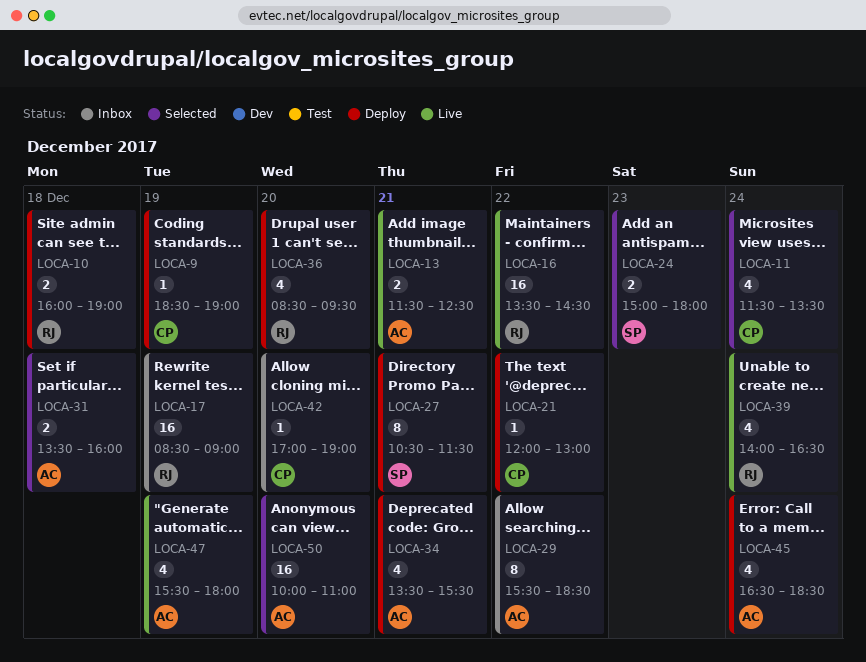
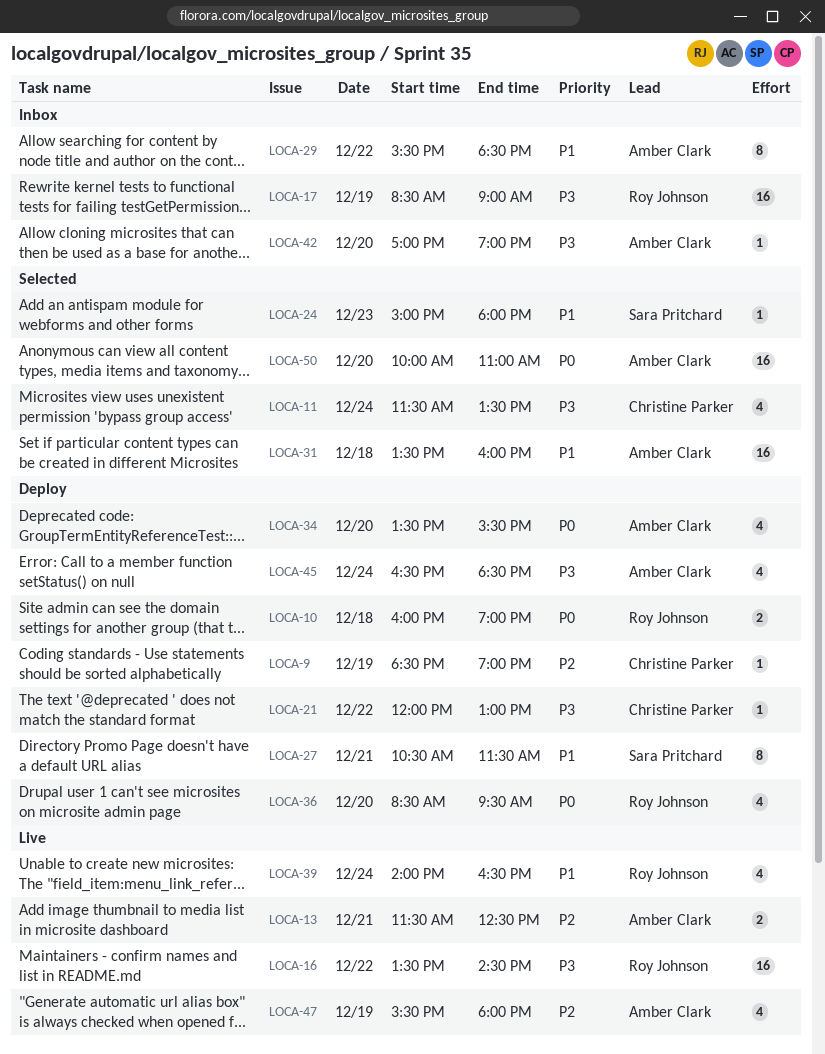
LOCA-24, estimate: 2 -> 1
LOCA-31, estimate: 2 -> 16
LOCA-34, day: Dec 21 -> Dec 20
LOCA-42, owner: Christine Parker -> Amber Clark

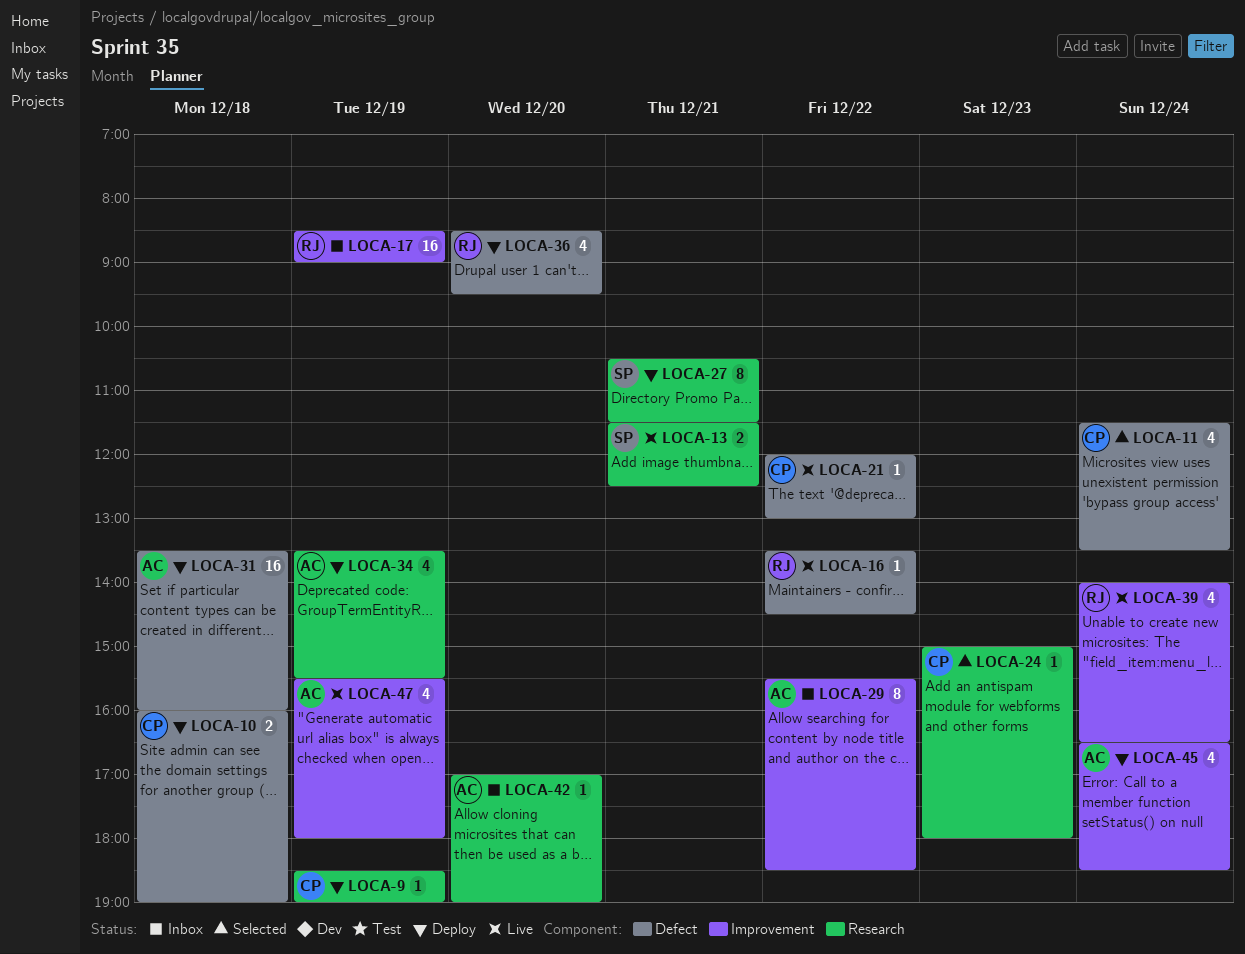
LOCA-10, owner: Roy Johnson -> Christine Parker
LOCA-13, owner: Amber Clark -> Sara Pritchard
LOCA-16, estimate: 16 -> 1
LOCA-21, status: Deploy -> Live
LOCA-24, owner: Sara Pritchard -> Christine Parker
LOCA-31, status: Selected -> Deploy
LOCA-34, day: Dec 20 -> Dec 19
LOCA-50: present -> none

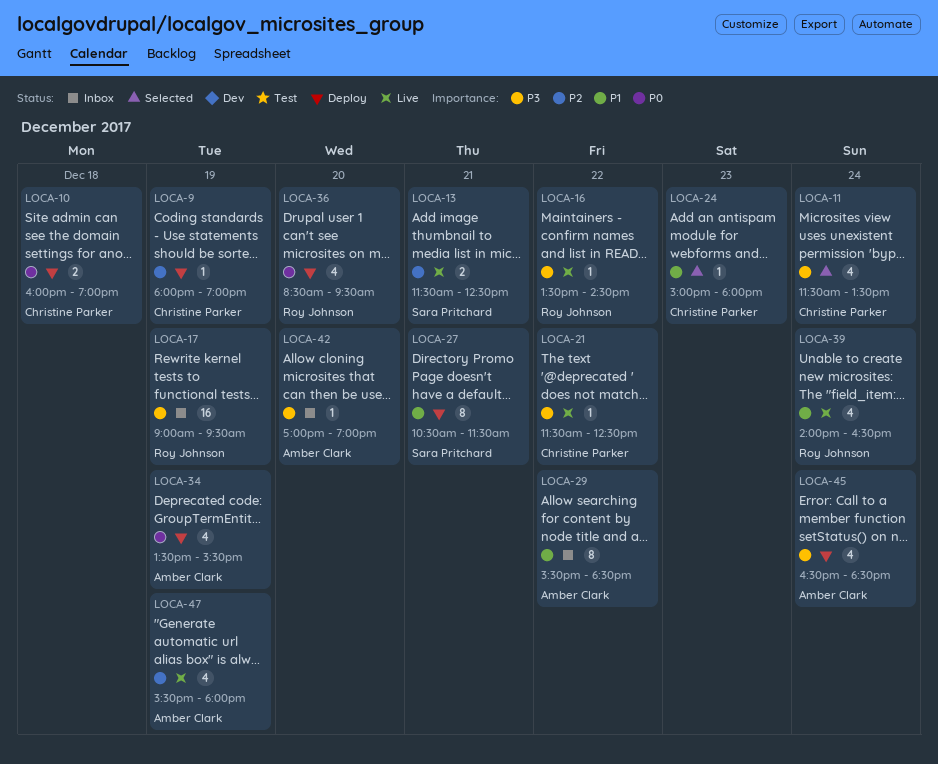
LOCA-9, begins: 18:30 -> 18:00
LOCA-17, begins: 08:30 -> 09:00
LOCA-17, ends: 09:00 -> 09:30
LOCA-21, begins: 12:00 -> 11:30
LOCA-21, ends: 13:00 -> 12:30
LOCA-31: present -> none

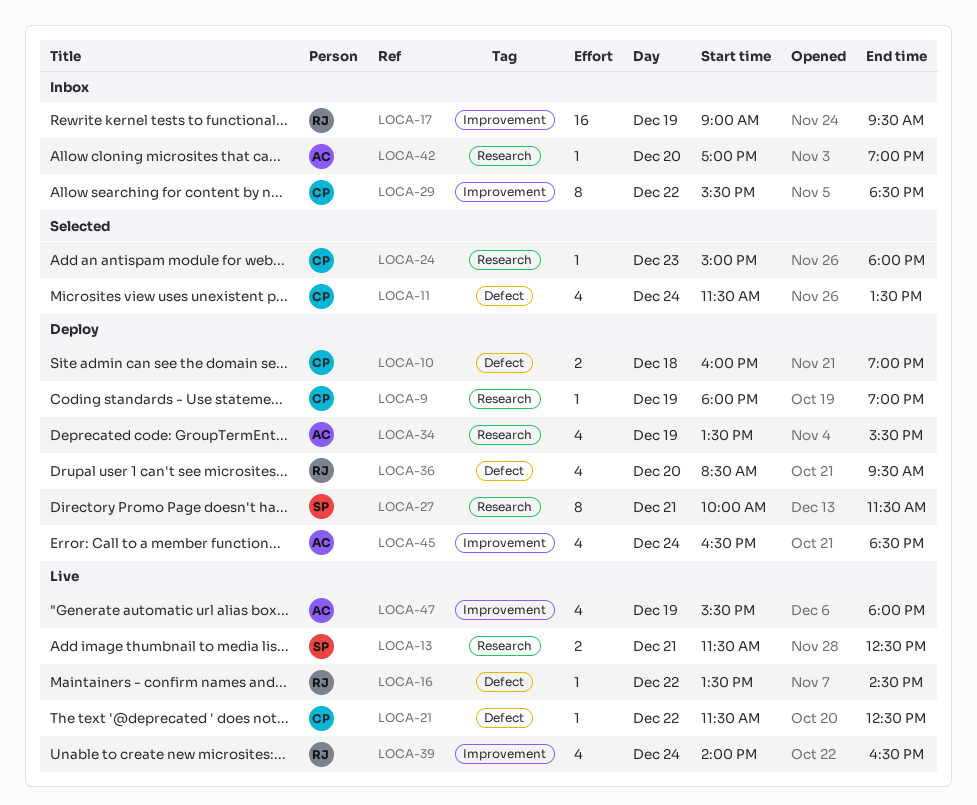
LOCA-27, begins: 10:30 -> 10:00
LOCA-29, owner: Amber Clark -> Christine Parker

